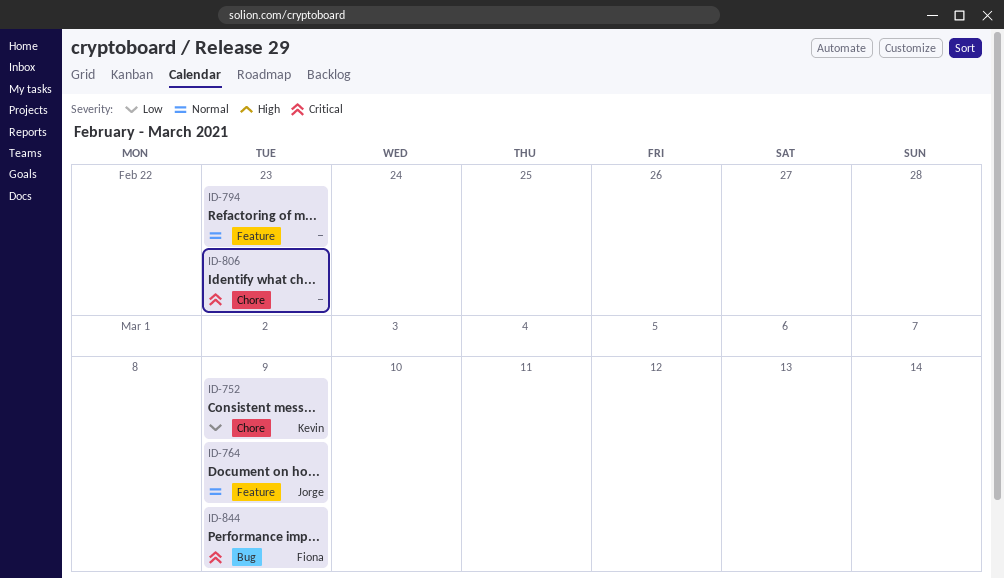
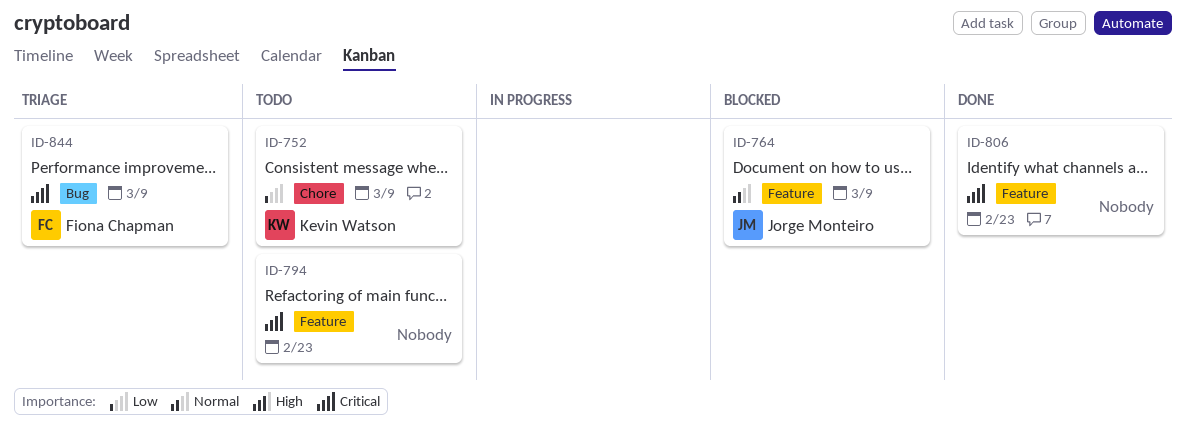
ID-794, priority: Normal -> Critical
ID-806, label: Chore -> Feature

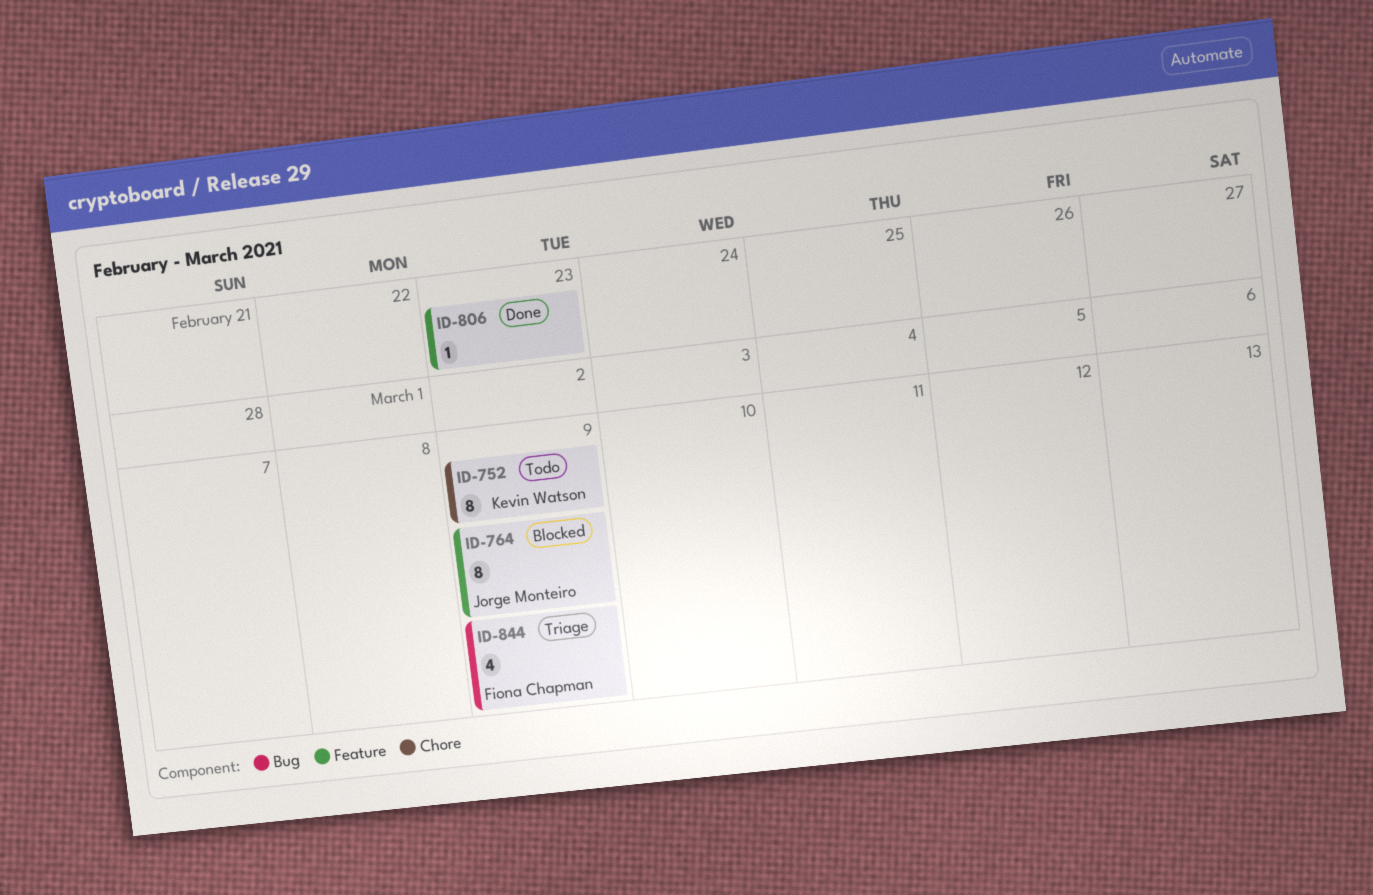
ID-794: present -> none

